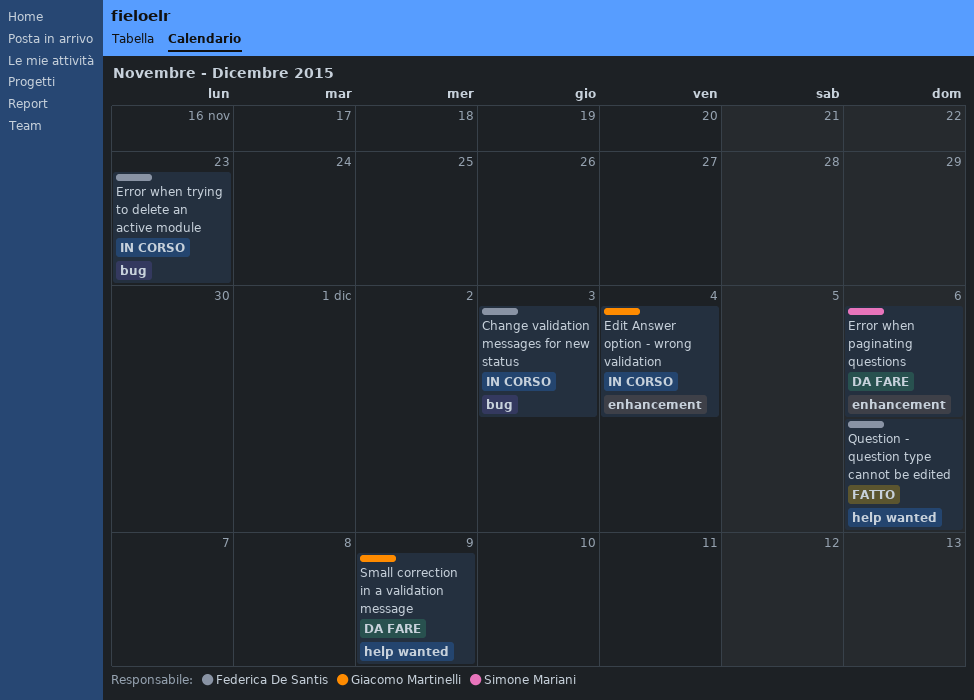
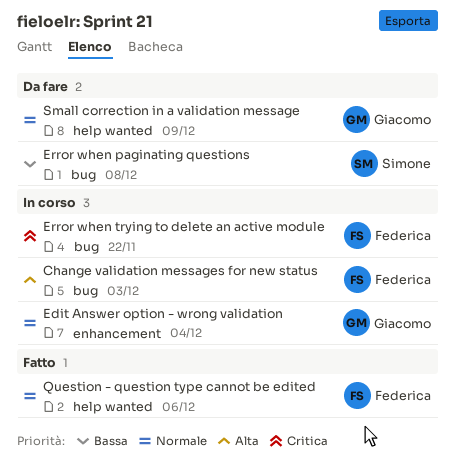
Error when paginating questions, label: enhancement -> bug
Error when paginating questions, due: Dec 6 -> Dec 8
Error when trying to delete an active module, due: Nov 23 -> Nov 22

